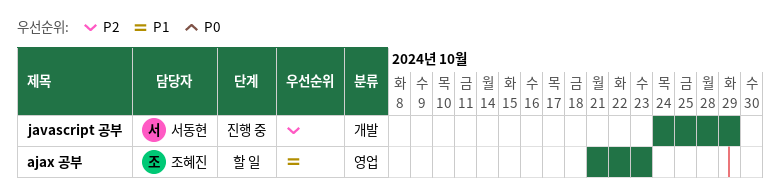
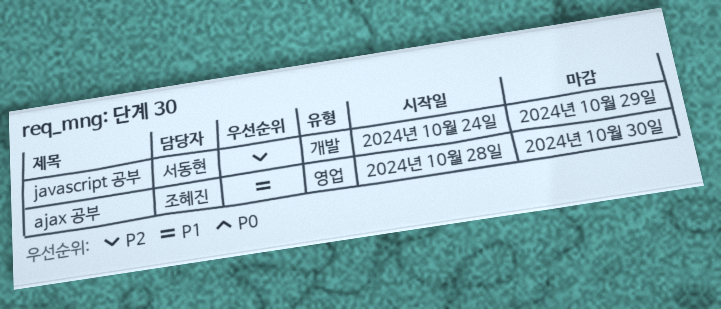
ajax 공부, start: Oct 21 -> Oct 28
ajax 공부, due: Oct 23 -> Oct 30

